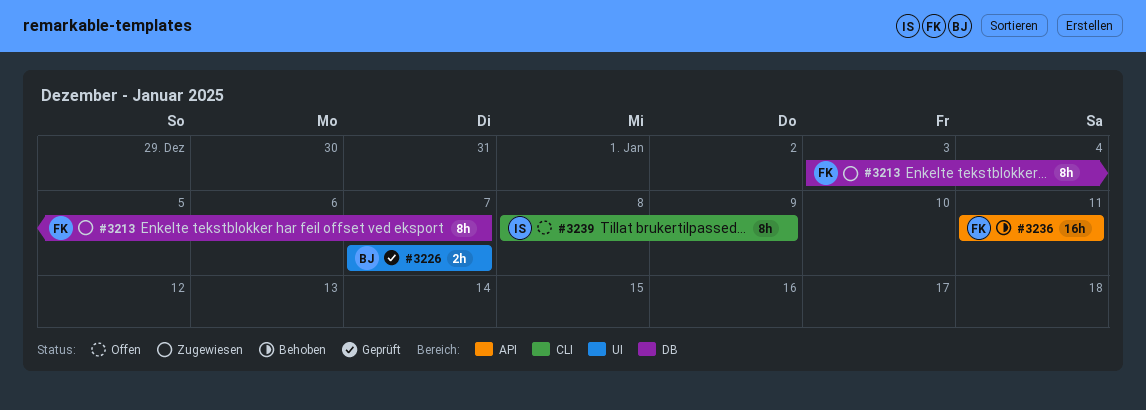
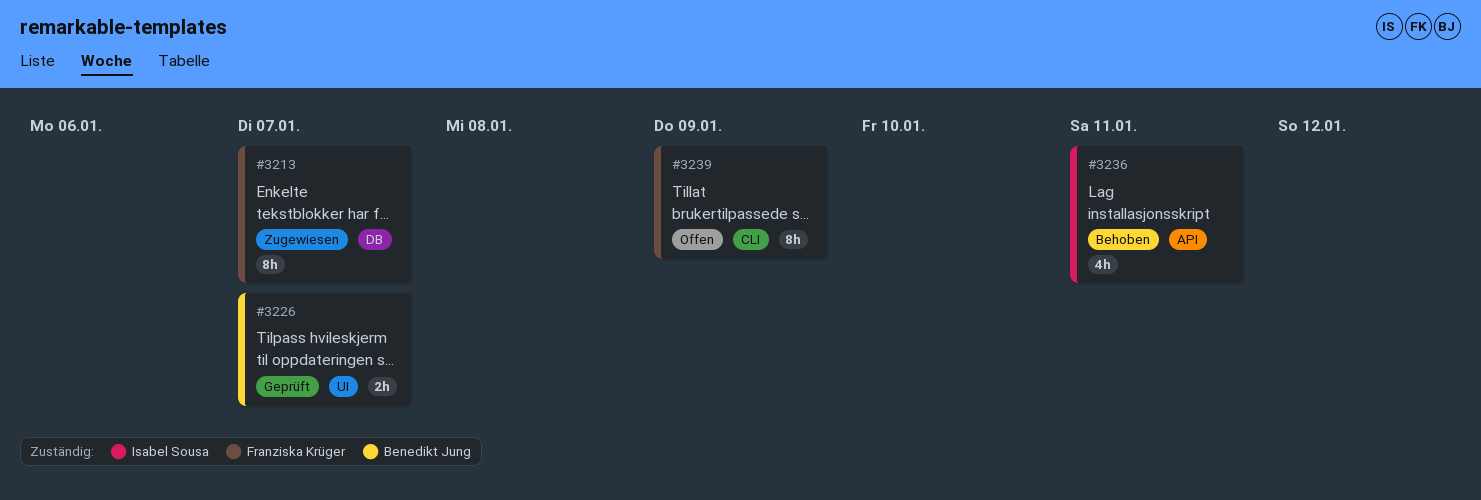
#3236, owner: Franziska Krüger -> Isabel Sousa
#3236, estimate: 16h -> 4h
#3239, owner: Isabel Sousa -> Franziska Krüger

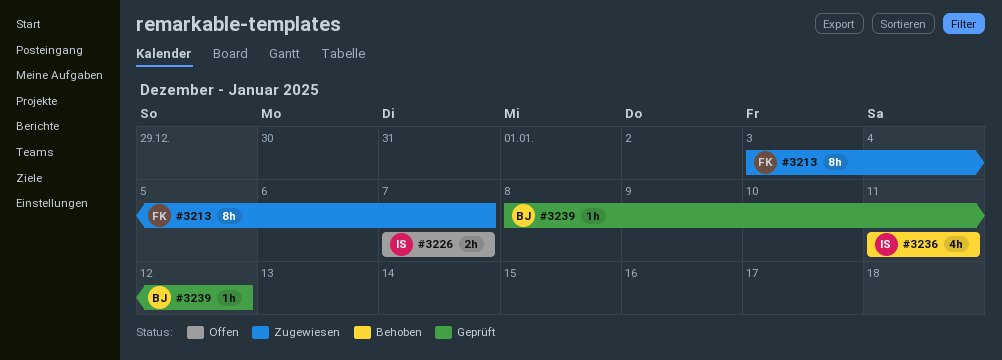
#3226, status: Geprüft -> Offen
#3226, owner: Benedikt Jung -> Isabel Sousa
#3239, status: Offen -> Geprüft
#3239, owner: Franziska Krüger -> Benedikt Jung
#3239, estimate: 8h -> 1h
#3239, due: Jan 9 -> Jan 12

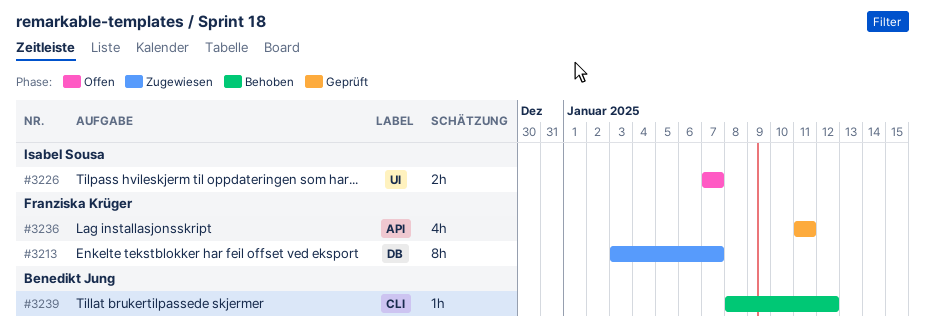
#3236, status: Behoben -> Geprüft
#3236, owner: Isabel Sousa -> Franziska Krüger
#3239, status: Geprüft -> Behoben

